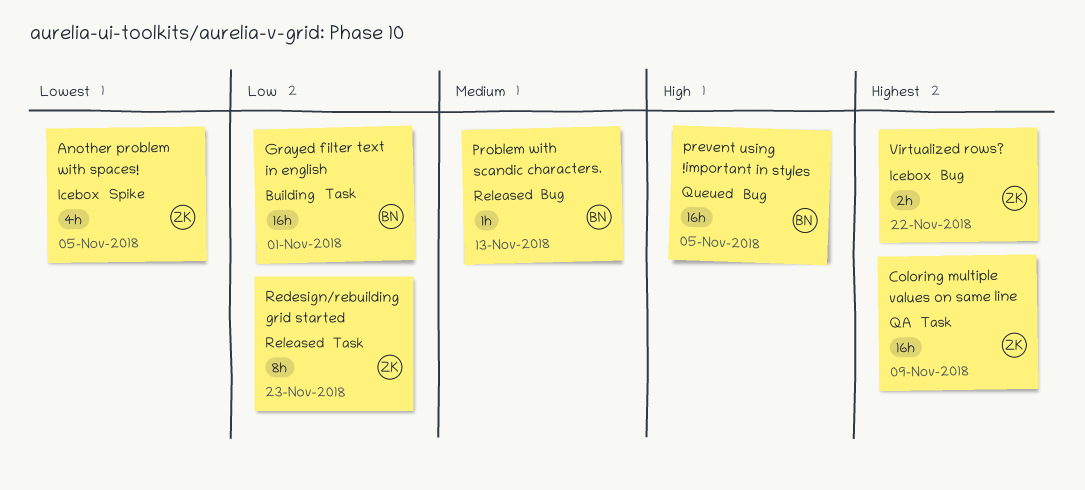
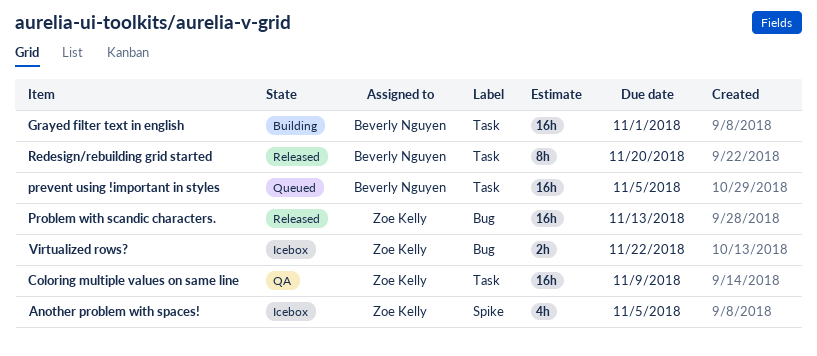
prevent using !important in styles, label: Bug -> Task
Problem with scandic characters., owner: Beverly Nguyen -> Zoe Kelly
Problem with scandic characters., estimate: 1h -> 16h
Redesign/rebuilding grid started, owner: Zoe Kelly -> Beverly Nguyen
Redesign/rebuilding grid started, due: Nov 23 -> Nov 20

